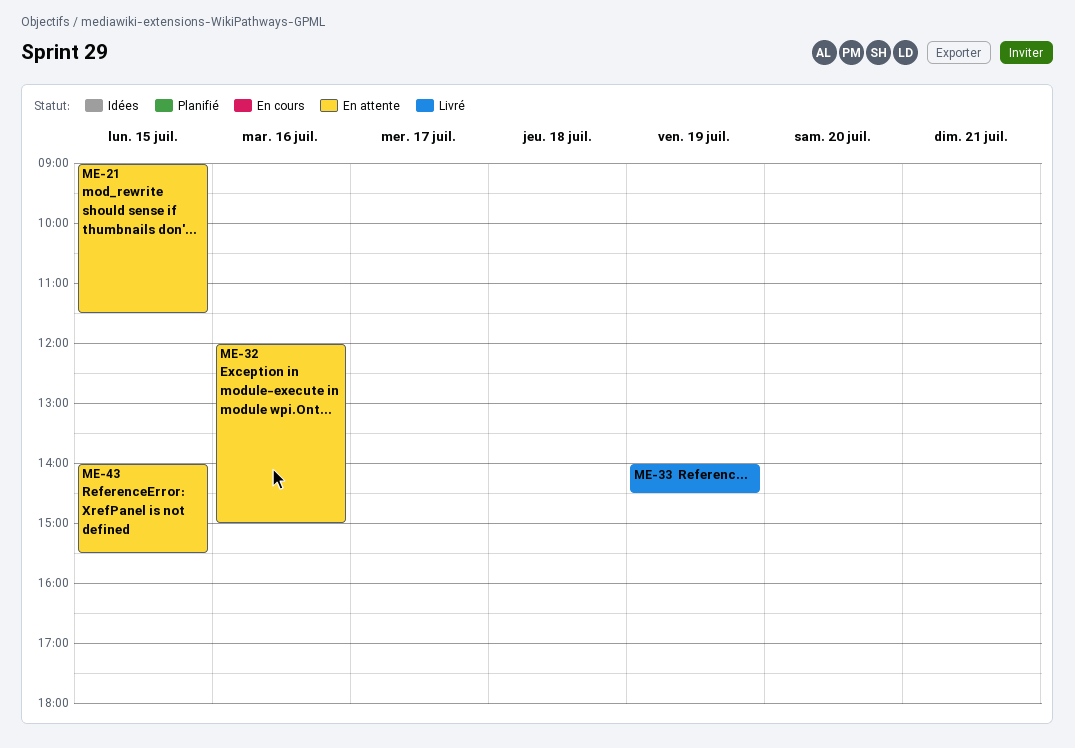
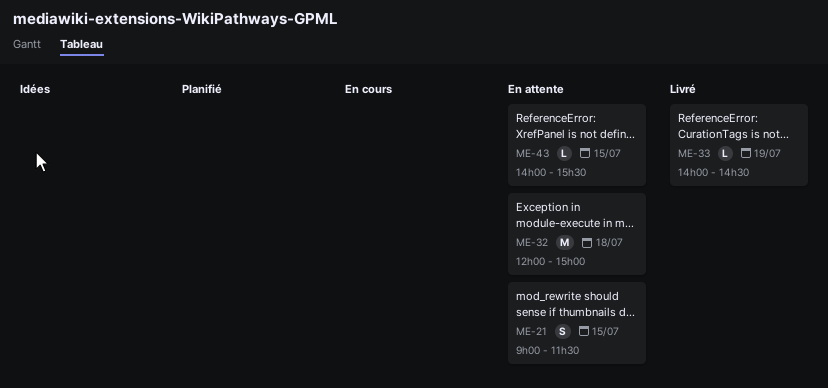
ME-32, day: Jul 16 -> Jul 18

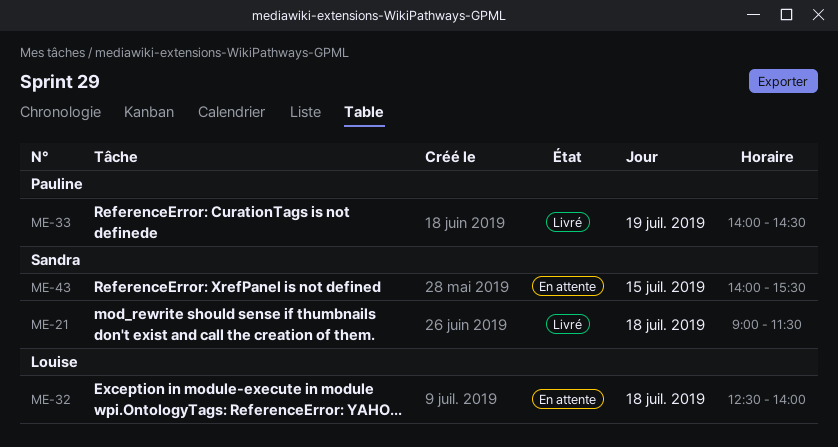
ME-21, status: En attente -> Livré
ME-21, day: Jul 15 -> Jul 18
ME-32, begins: 12:00 -> 12:30
ME-32, ends: 15:00 -> 14:00

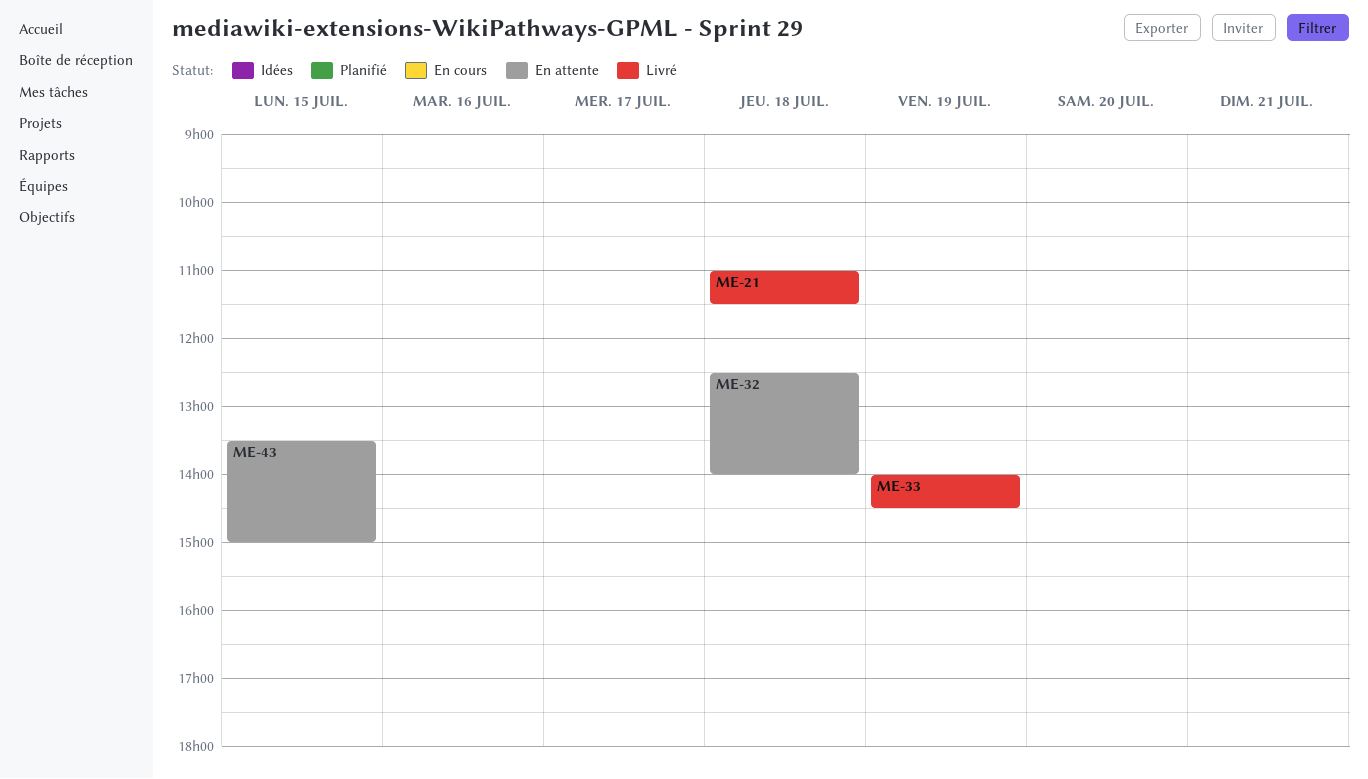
ME-21, begins: 09:00 -> 11:00
ME-43, begins: 14:00 -> 13:30
ME-43, ends: 15:30 -> 15:00

